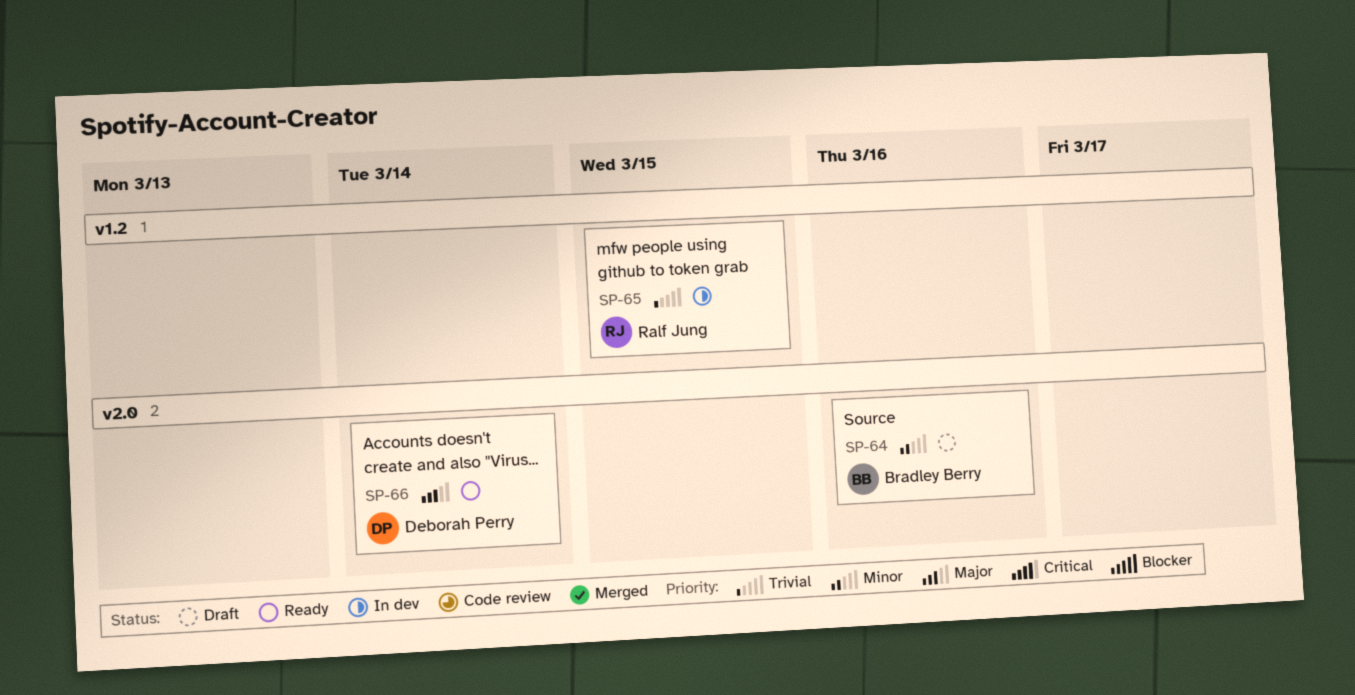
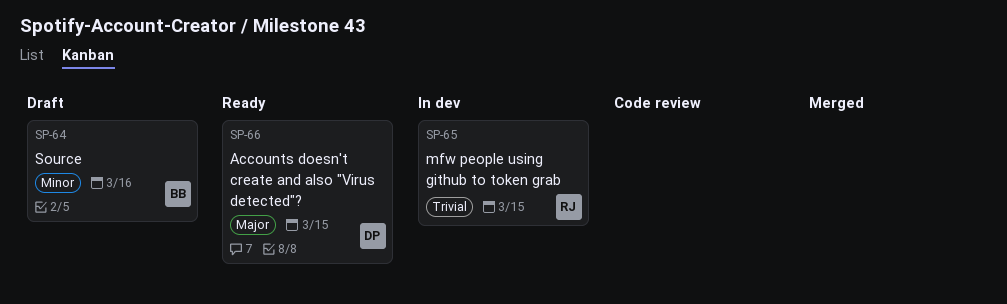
SP-66, due: Mar 14 -> Mar 15

